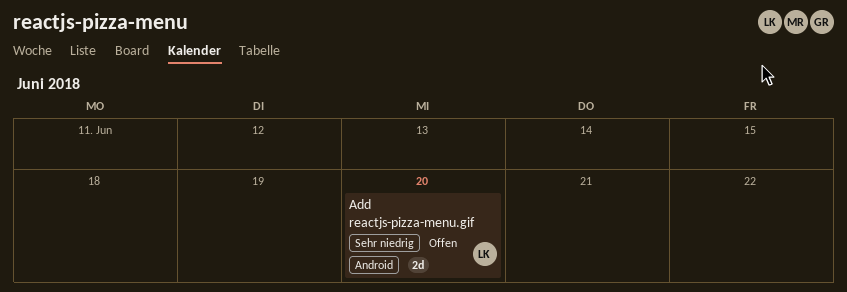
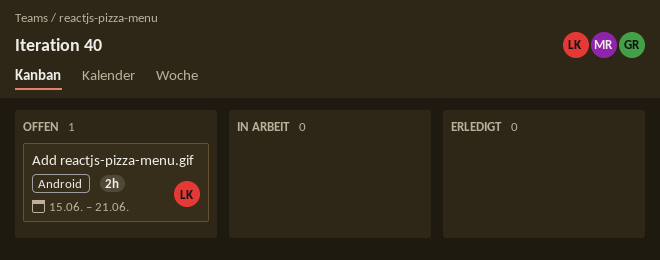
Add reactjs-pizza-menu.gif, estimate: 2d -> 2h
Add reactjs-pizza-menu.gif, due: Jun 20 -> Jun 21

